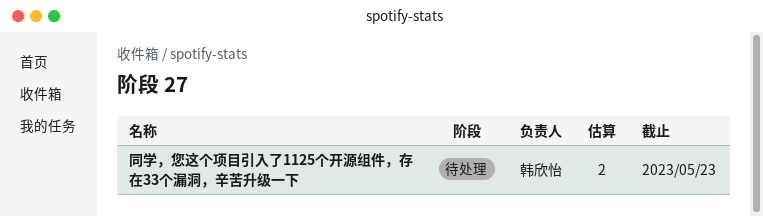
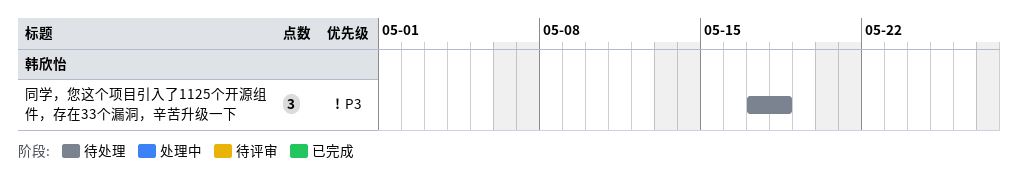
同学，您这个项目引入了1125个开源组件，存在33个漏洞，辛苦升级一下, estimate: 2 -> 3
同学，您这个项目引入了1125个开源组件，存在33个漏洞，辛苦升级一下, due: May 23 -> May 18

